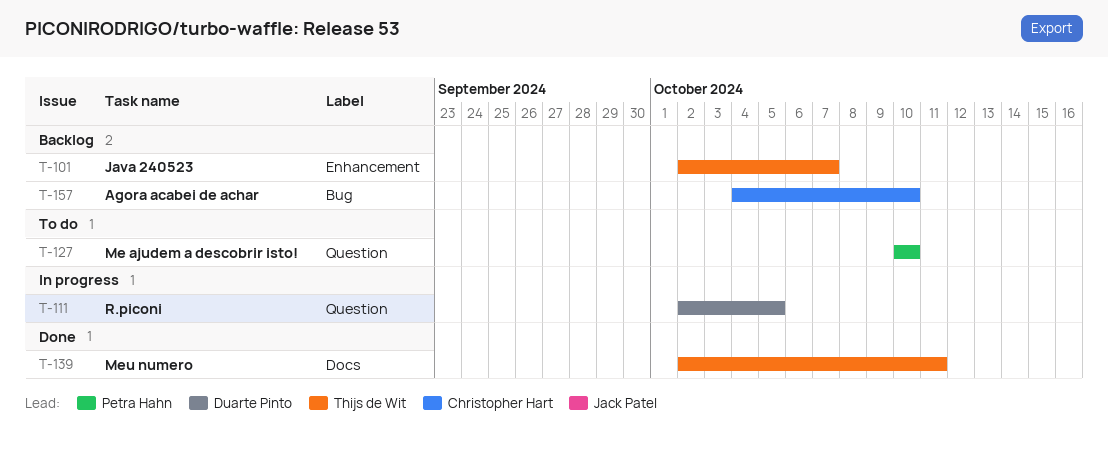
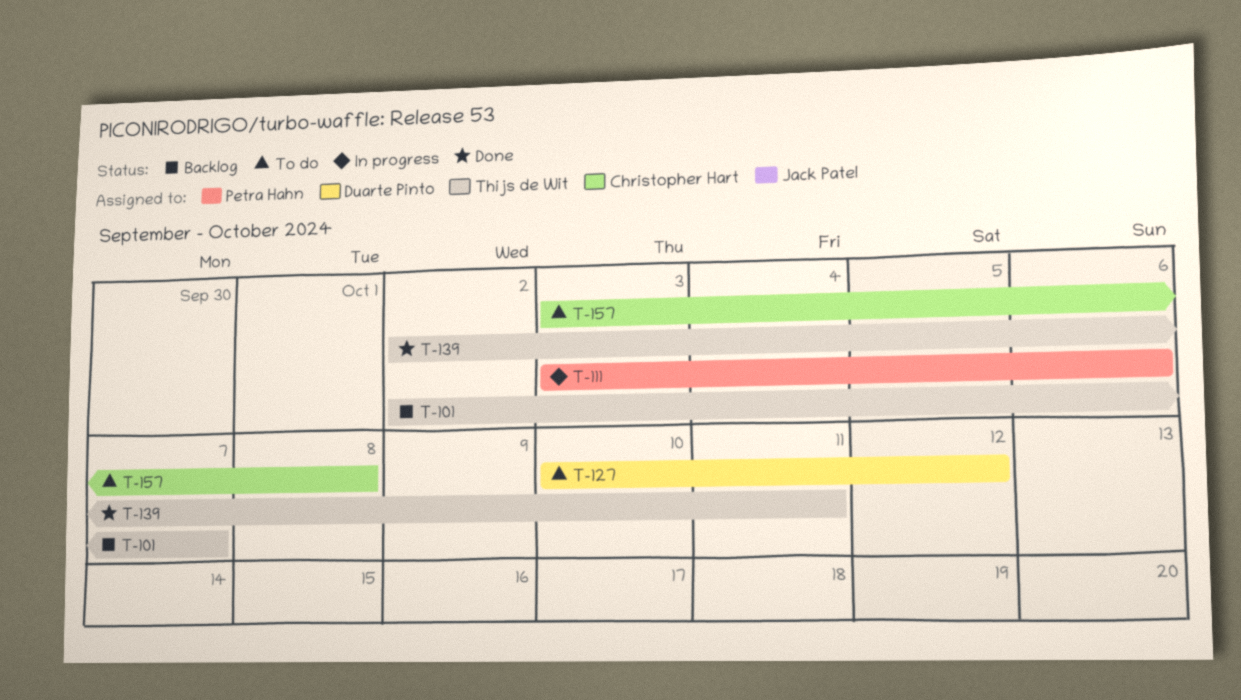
T-111, owner: Duarte Pinto -> Petra Hahn
T-111, start: Oct 2 -> Oct 3
T-111, due: Oct 5 -> Oct 6
T-127, owner: Petra Hahn -> Duarte Pinto
T-127, due: Oct 10 -> Oct 12
T-157, status: Backlog -> To do
T-157, start: Oct 4 -> Oct 3
T-157, due: Oct 10 -> Oct 8

